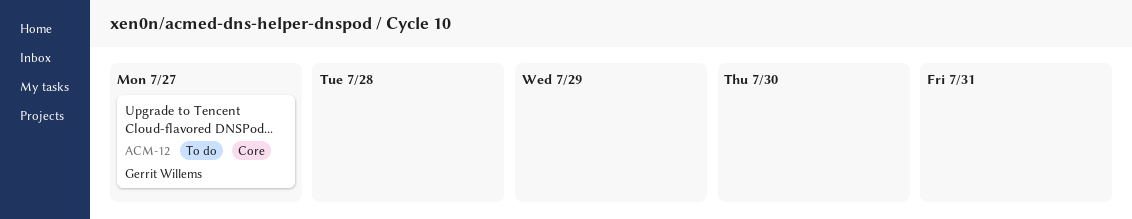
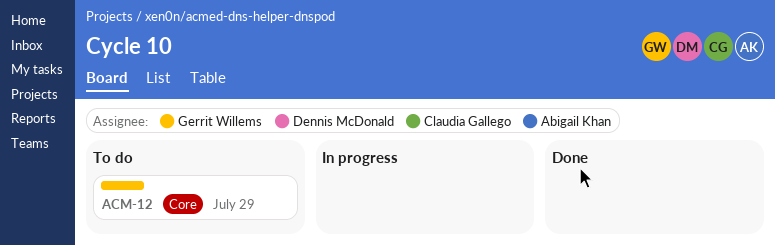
ACM-12, due: Jul 27 -> Jul 29

